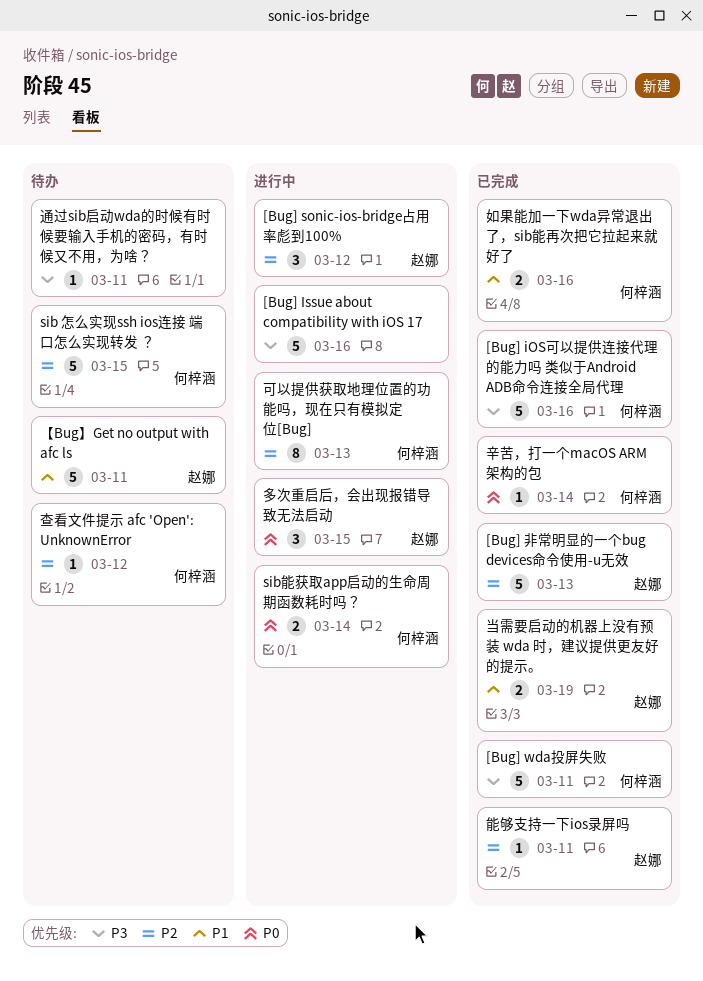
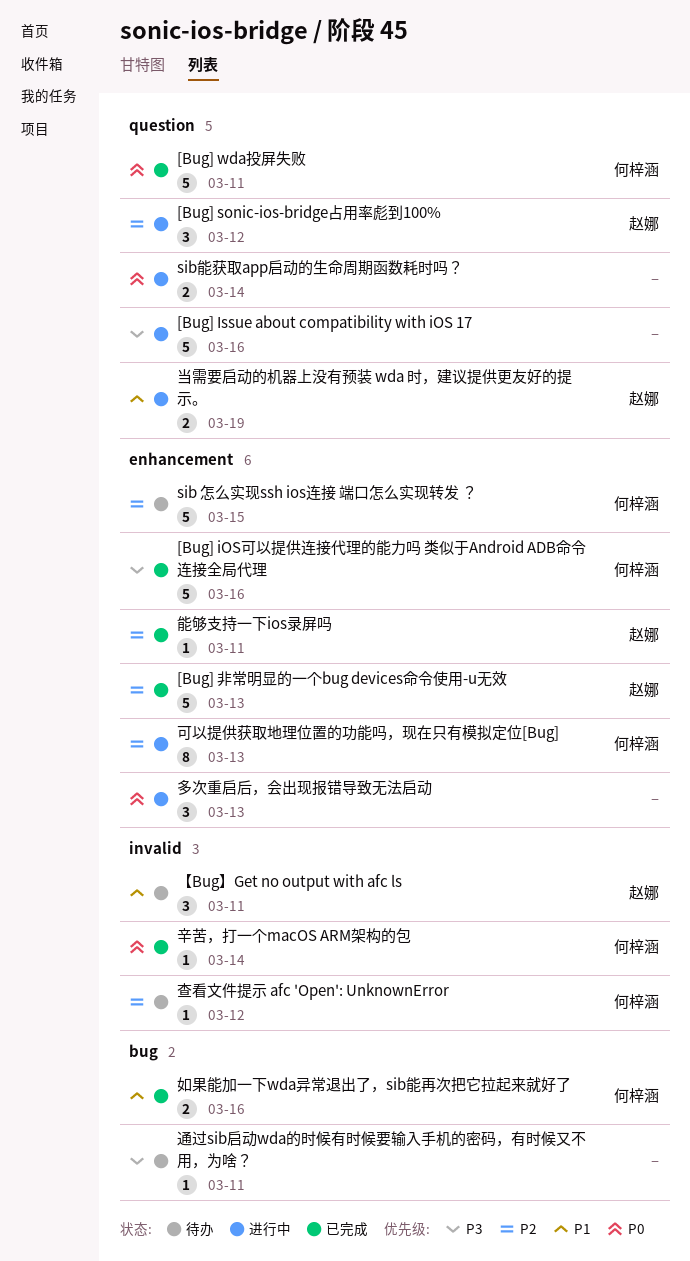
[Bug] wda投屏失败, priority: P3 -> P0
sib能获取app启动的生命周期函数耗时吗？, owner: 何梓涵 -> none
【Bug】Get no output with afc ls, estimate: 5 -> 3
多次重启后，会出现报错导致无法启动, owner: 赵娜 -> none
多次重启后，会出现报错导致无法启动, due: Mar 15 -> Mar 13
当需要启动的机器上没有预装 wda 时，建议提供更友好的提示。, status: 已完成 -> 进行中

